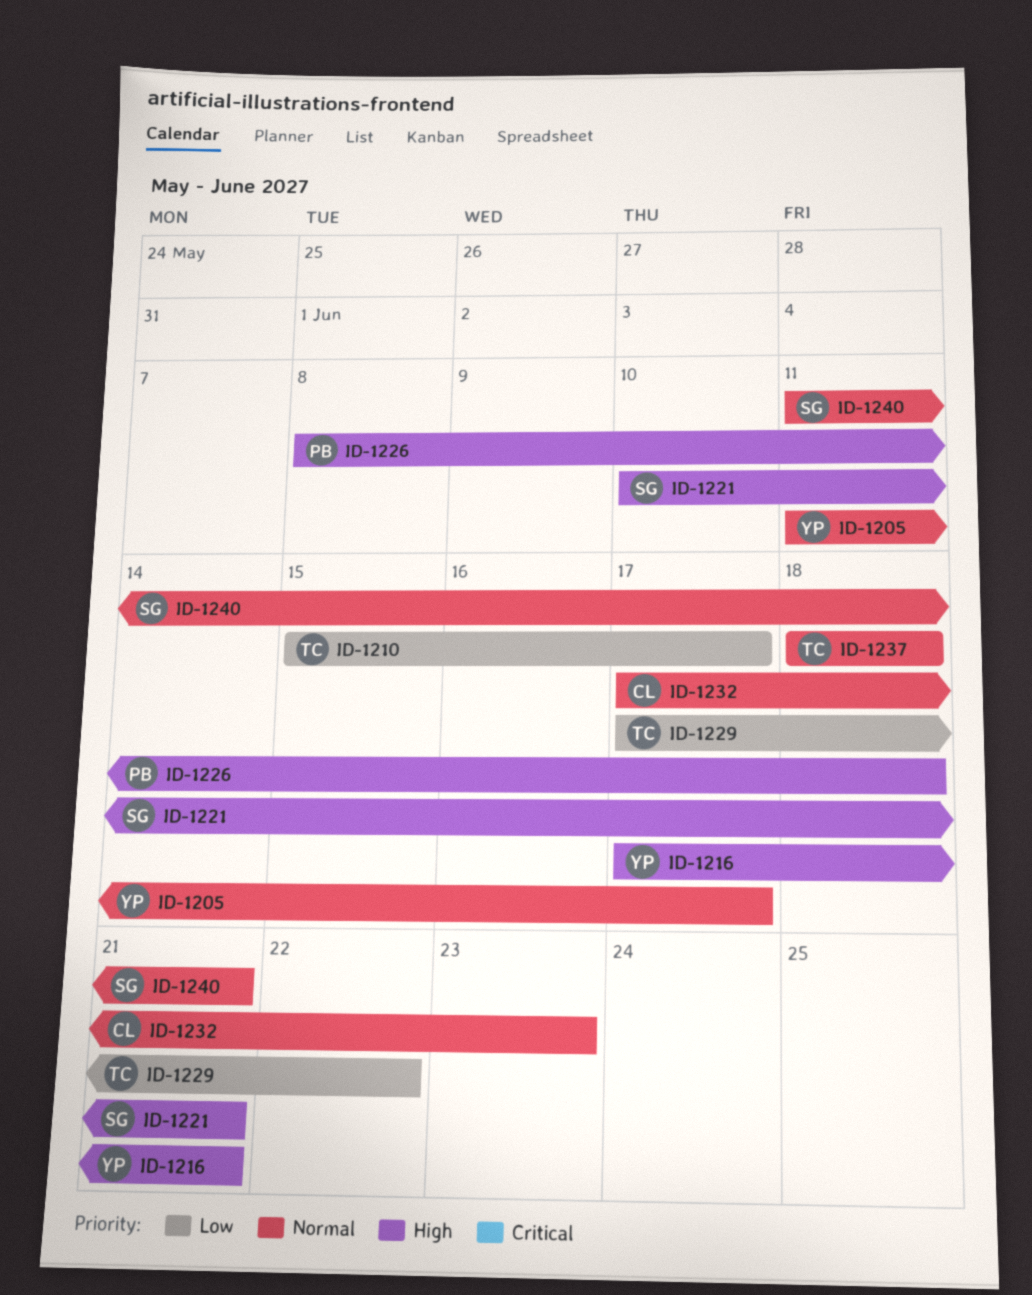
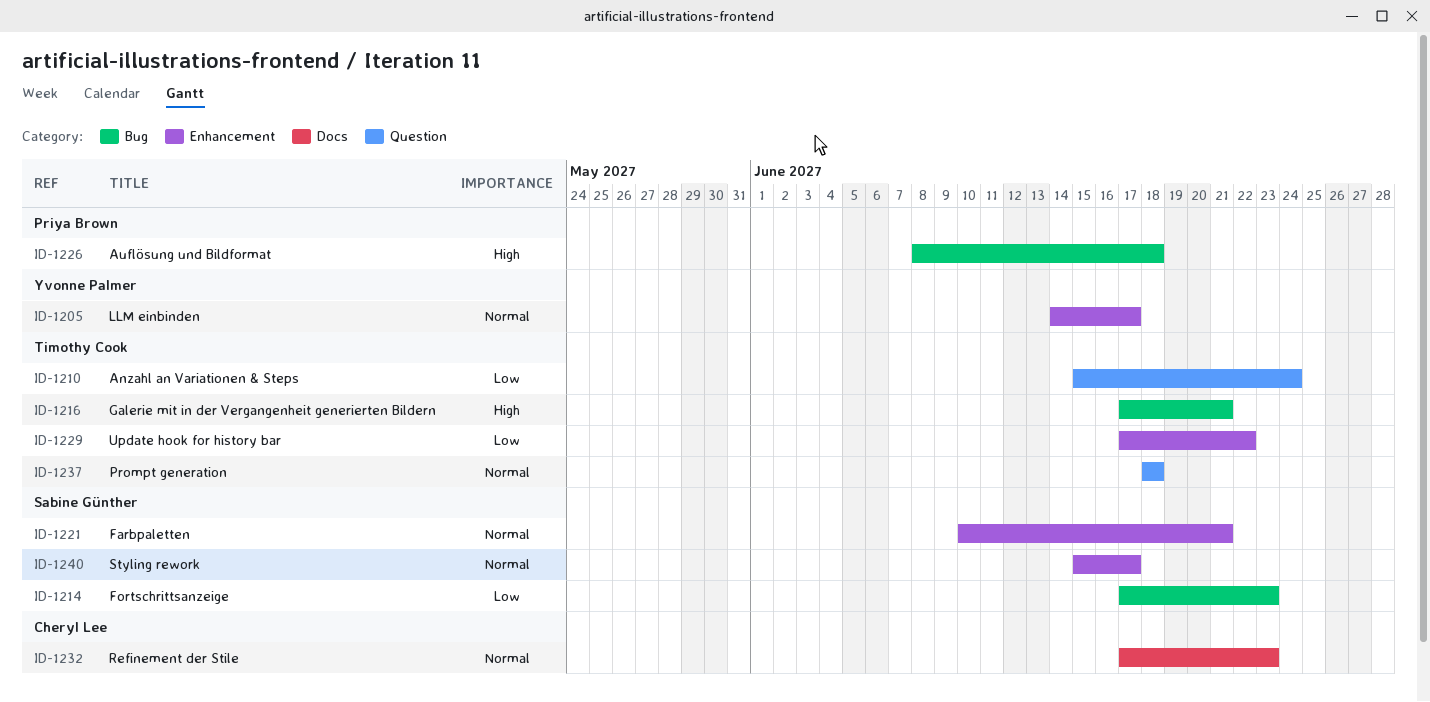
ID-1205, start: Jun 11 -> Jun 14
ID-1210, due: Jun 17 -> Jun 24
ID-1214: none -> present
ID-1216, owner: Yvonne Palmer -> Timothy Cook
ID-1221, priority: High -> Normal
ID-1240, start: Jun 11 -> Jun 15
ID-1240, due: Jun 21 -> Jun 17

